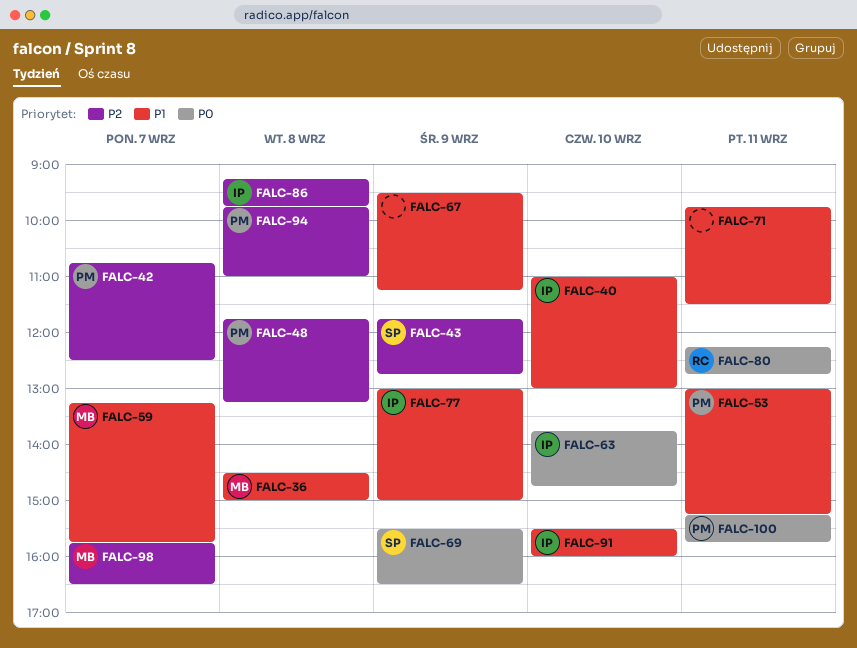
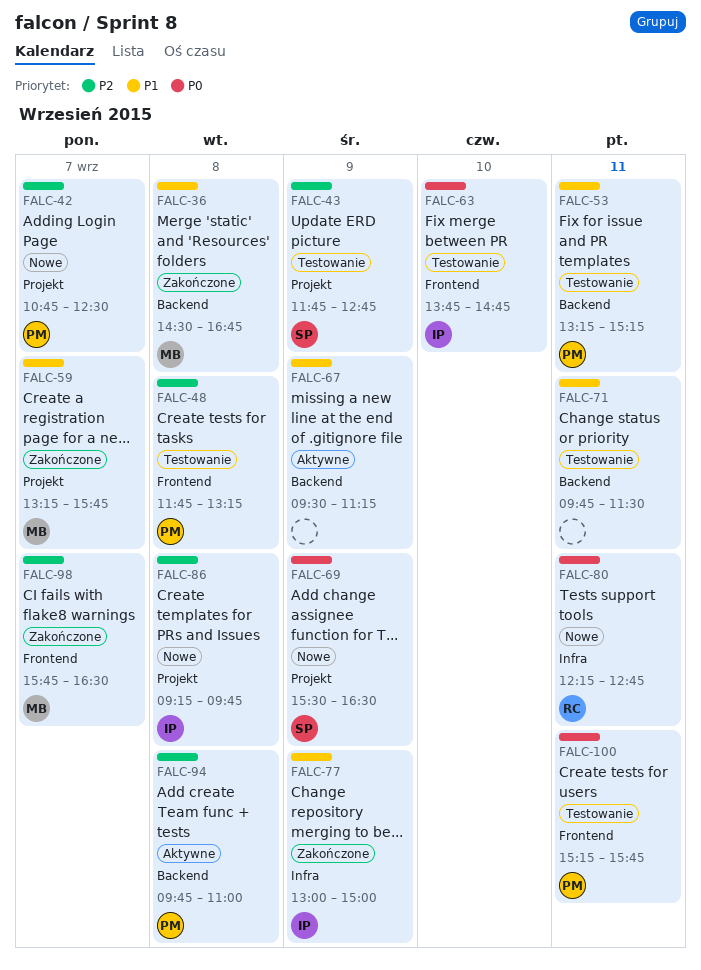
FALC-36, ends: 15:00 -> 16:45
FALC-40: present -> none
FALC-53, begins: 13:00 -> 13:15
FALC-91: present -> none

